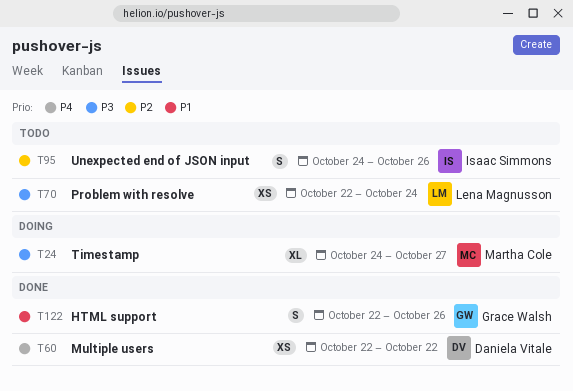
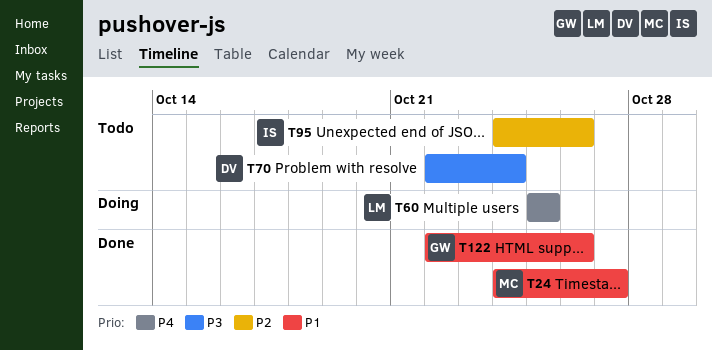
T24, status: Doing -> Done
T24, priority: P3 -> P1
T60, status: Done -> Doing
T60, owner: Daniela Vitale -> Lena Magnusson
T60, start: Oct 22 -> Oct 25
T60, due: Oct 22 -> Oct 25
T70, owner: Lena Magnusson -> Daniela Vitale

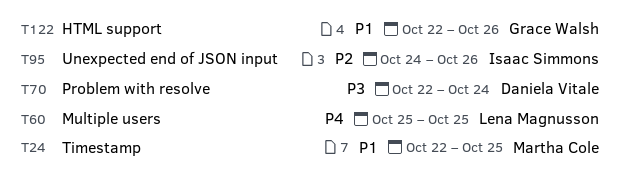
T24, start: Oct 24 -> Oct 22
T24, due: Oct 27 -> Oct 25

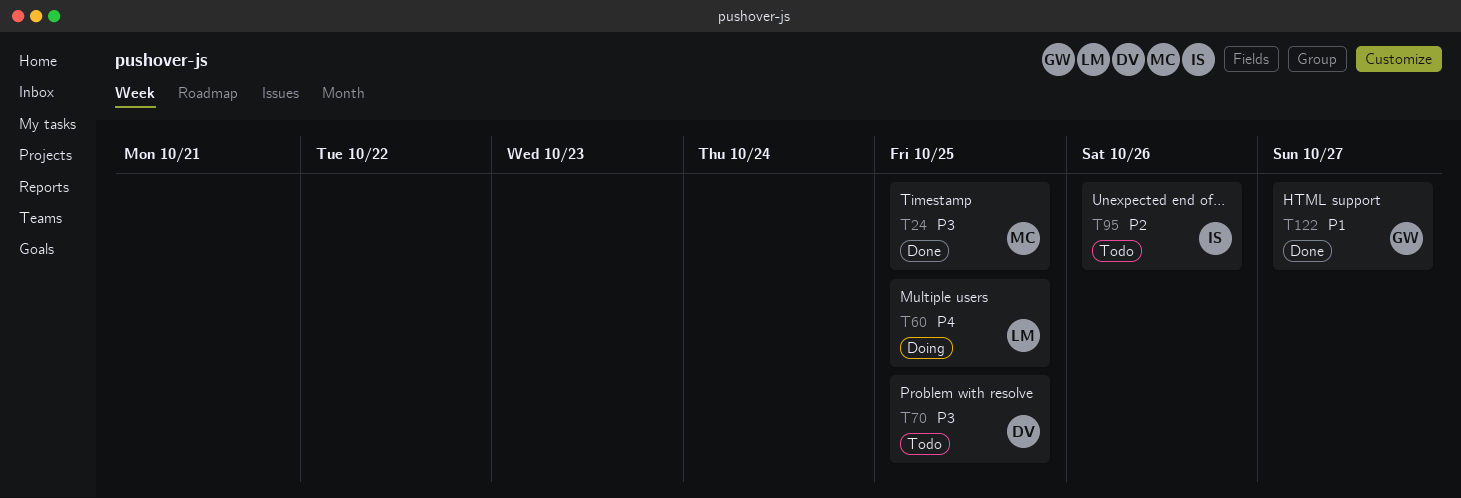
T24, priority: P1 -> P3
T70, due: Oct 24 -> Oct 25
T122, due: Oct 26 -> Oct 27

